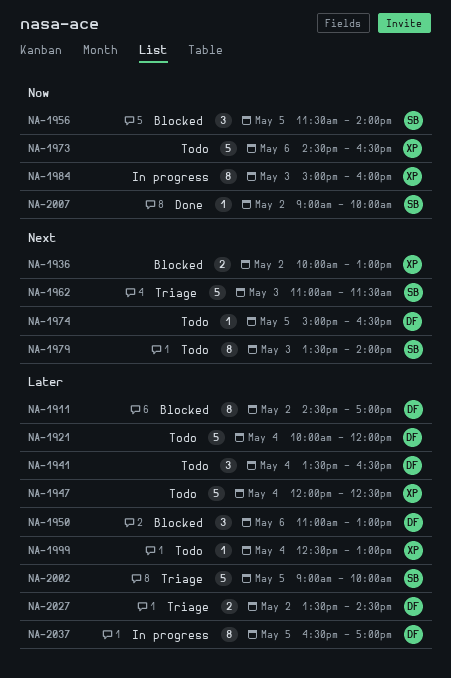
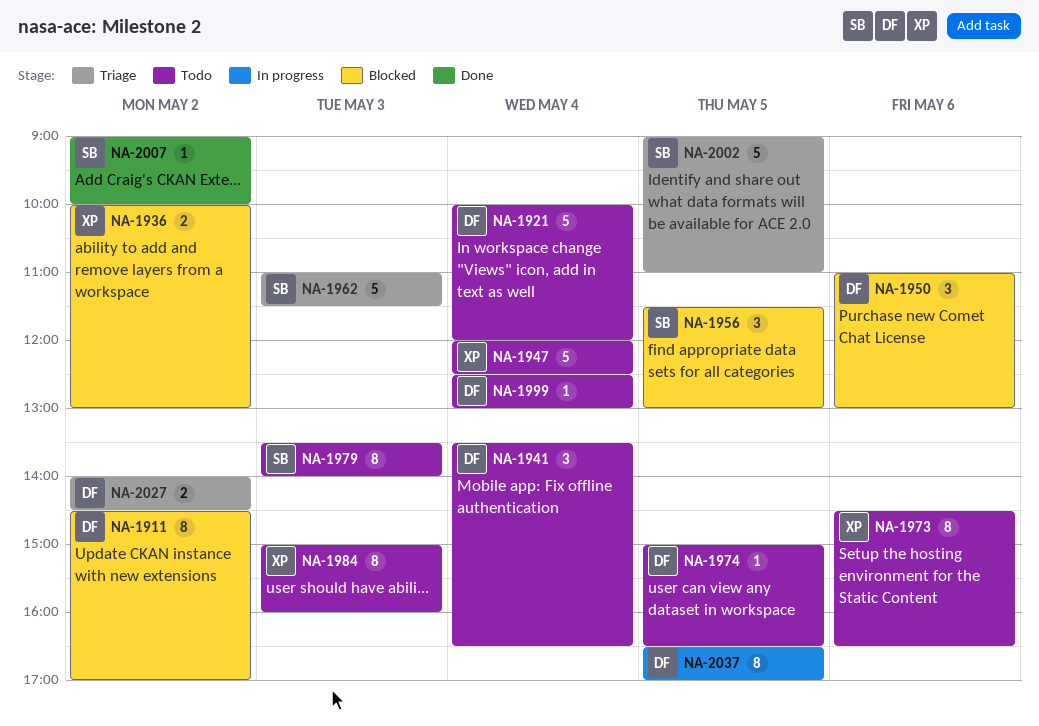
NA-1956, ends: 14:00 -> 13:00
NA-1973, estimate: 5 -> 8
NA-1984, status: In progress -> Todo
NA-1999, owner: XP -> DF
NA-2002, ends: 10:00 -> 11:00
NA-2027, begins: 13:30 -> 14:00

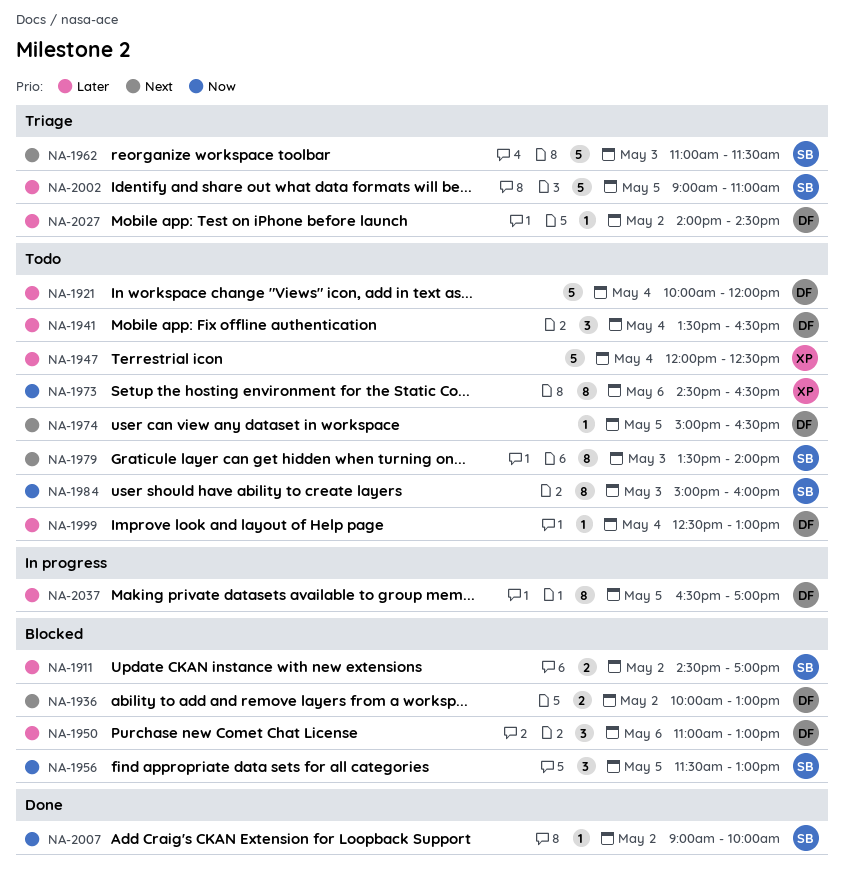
NA-1911, owner: DF -> SB
NA-1911, estimate: 8 -> 2
NA-1936, owner: XP -> DF
NA-1984, owner: XP -> SB
NA-2027, estimate: 2 -> 1

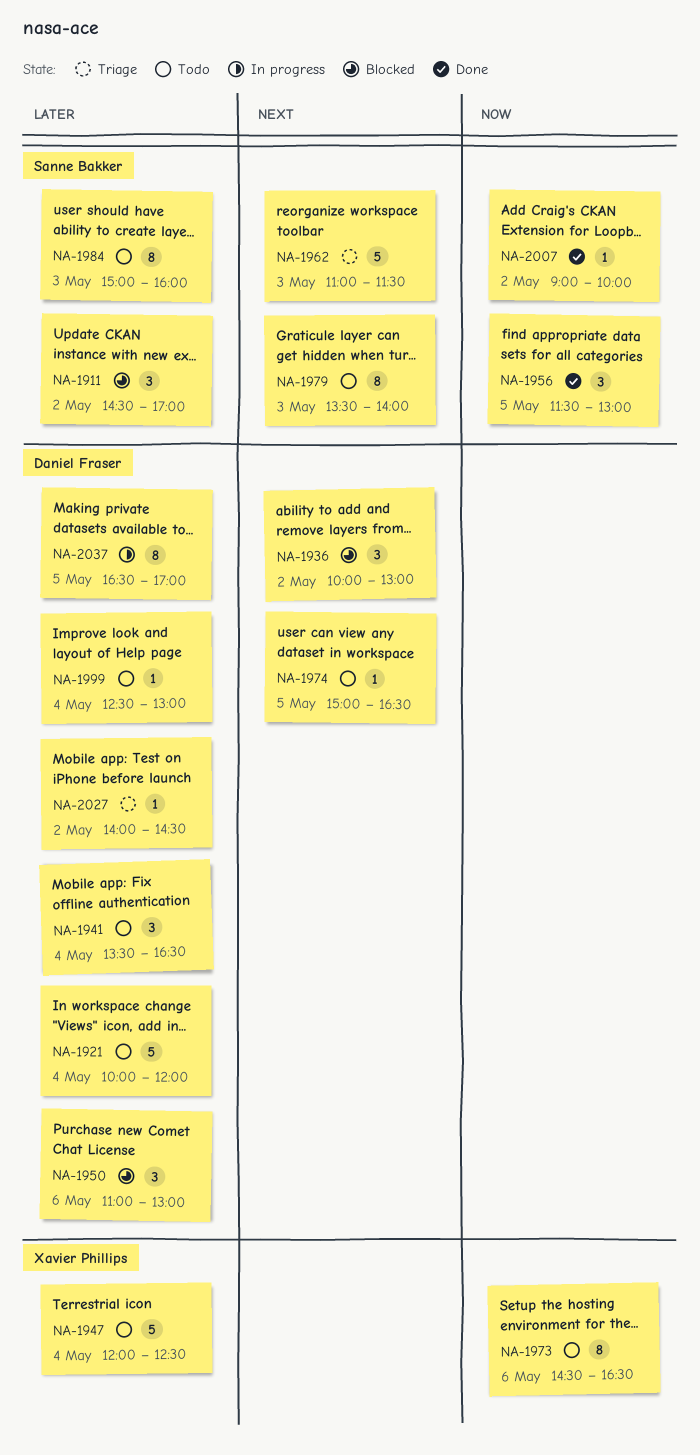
NA-1911, estimate: 2 -> 3
NA-1936, estimate: 2 -> 3
NA-1956, status: Blocked -> Done
NA-1984, priority: Now -> Later
NA-2002: present -> none

